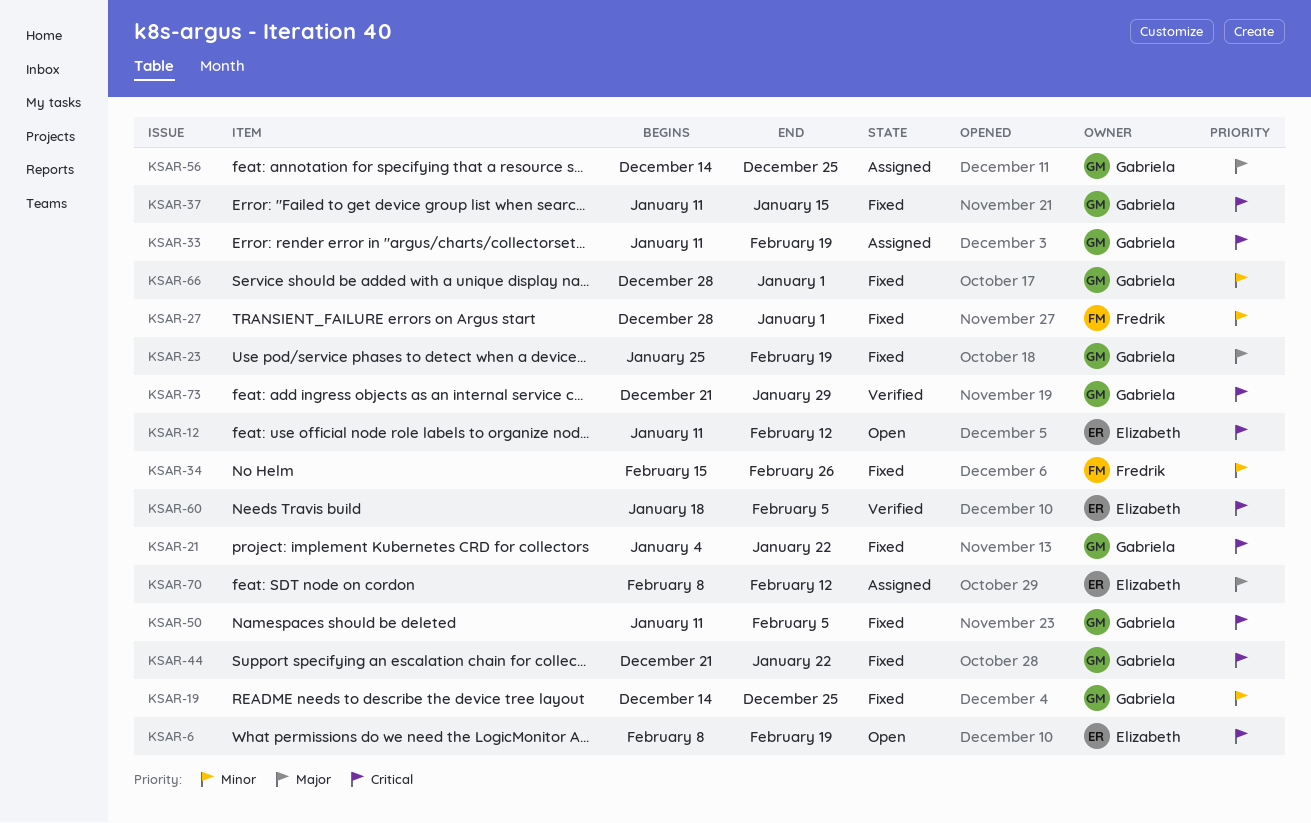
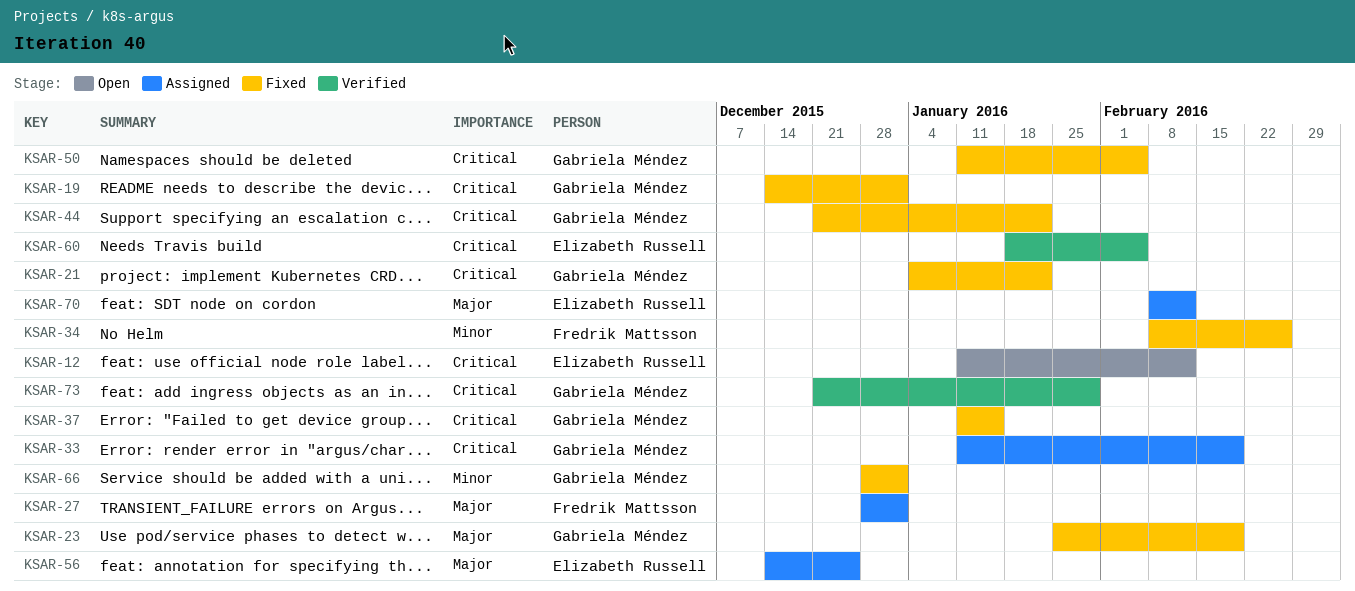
KSAR-6: present -> none
KSAR-19, priority: Minor -> Critical
KSAR-19, due: Dec 25 -> Jan 1
KSAR-27, status: Fixed -> Assigned
KSAR-27, priority: Minor -> Major
KSAR-34, start: Feb 15 -> Feb 8
KSAR-56, owner: Gabriela Méndez -> Elizabeth Russell

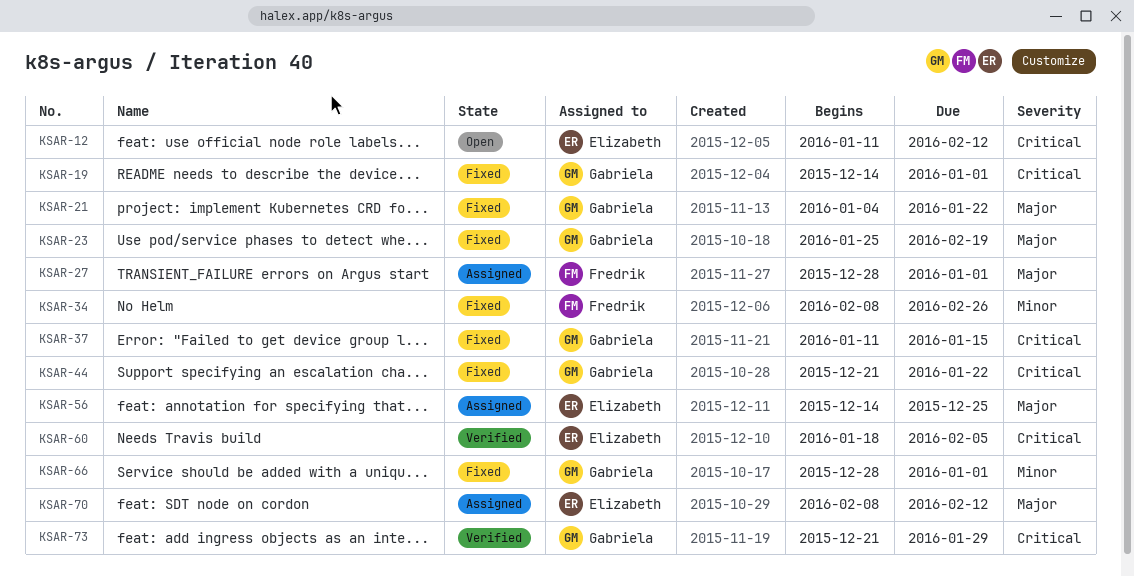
KSAR-21, priority: Critical -> Major
KSAR-33: present -> none
KSAR-50: present -> none

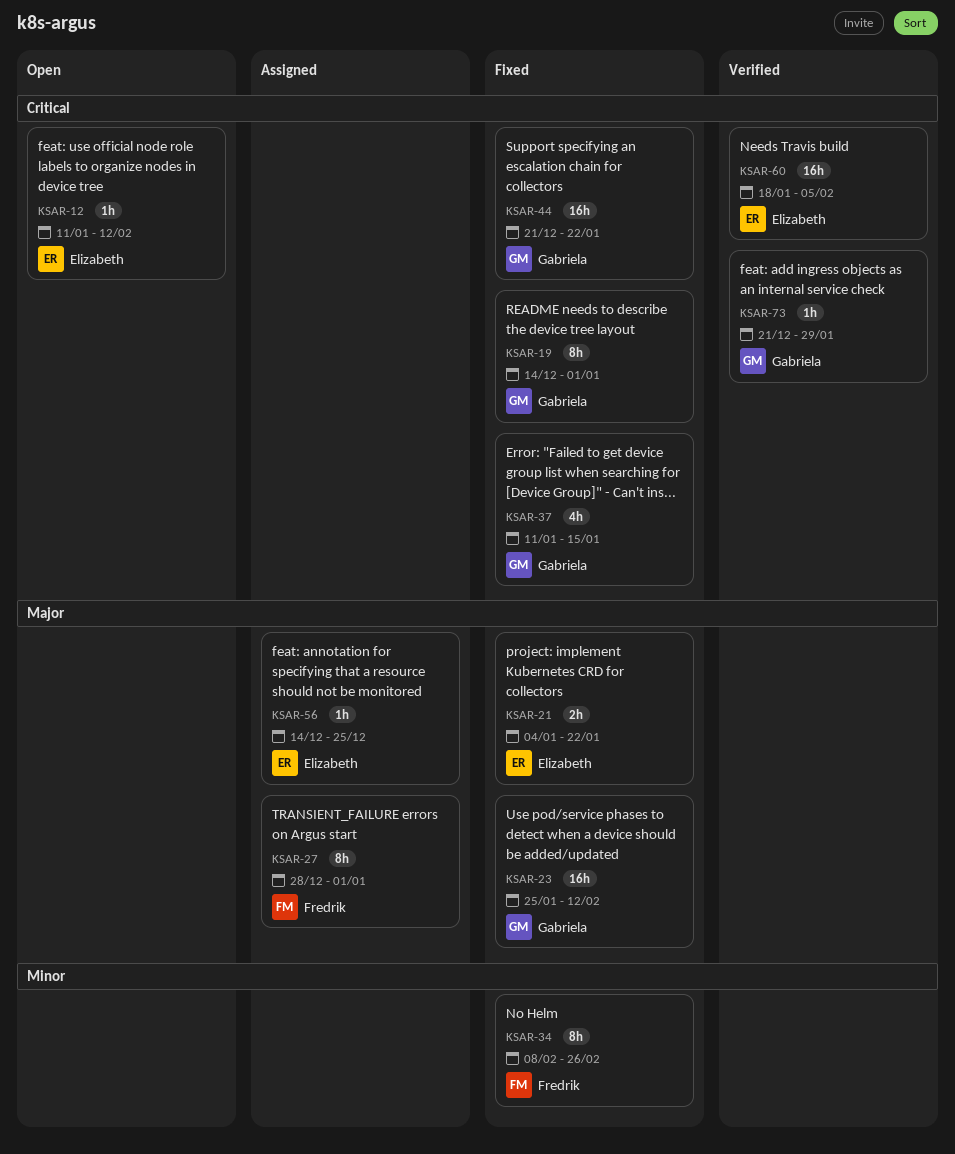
KSAR-21, owner: Gabriela -> Elizabeth
KSAR-23, due: Feb 19 -> Feb 12
KSAR-66: present -> none
KSAR-70: present -> none

